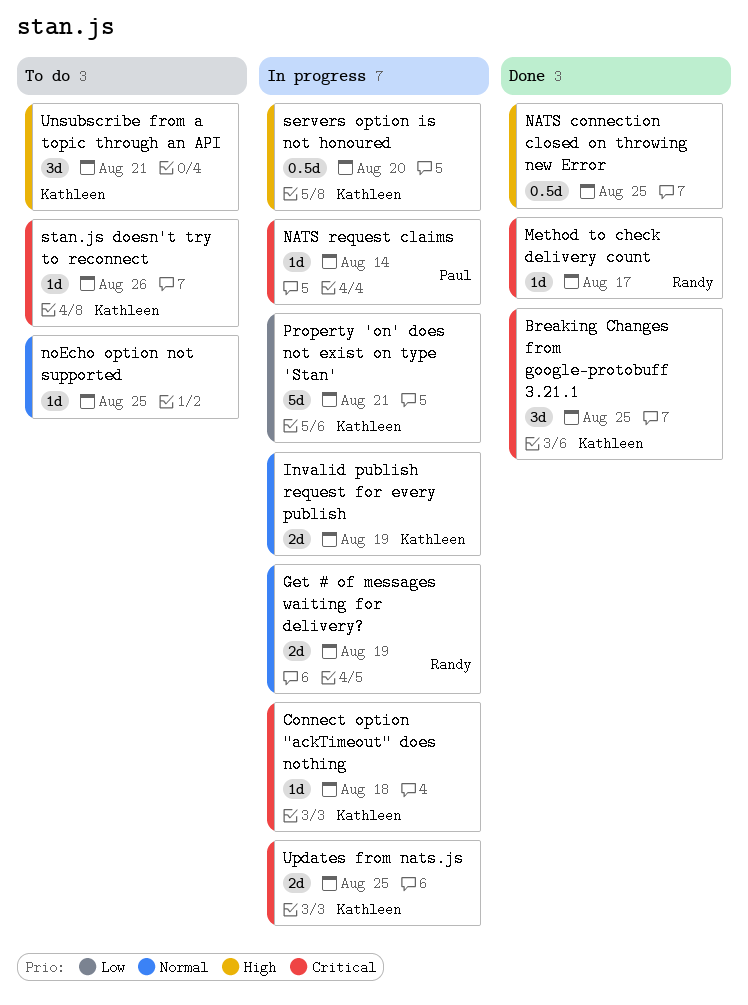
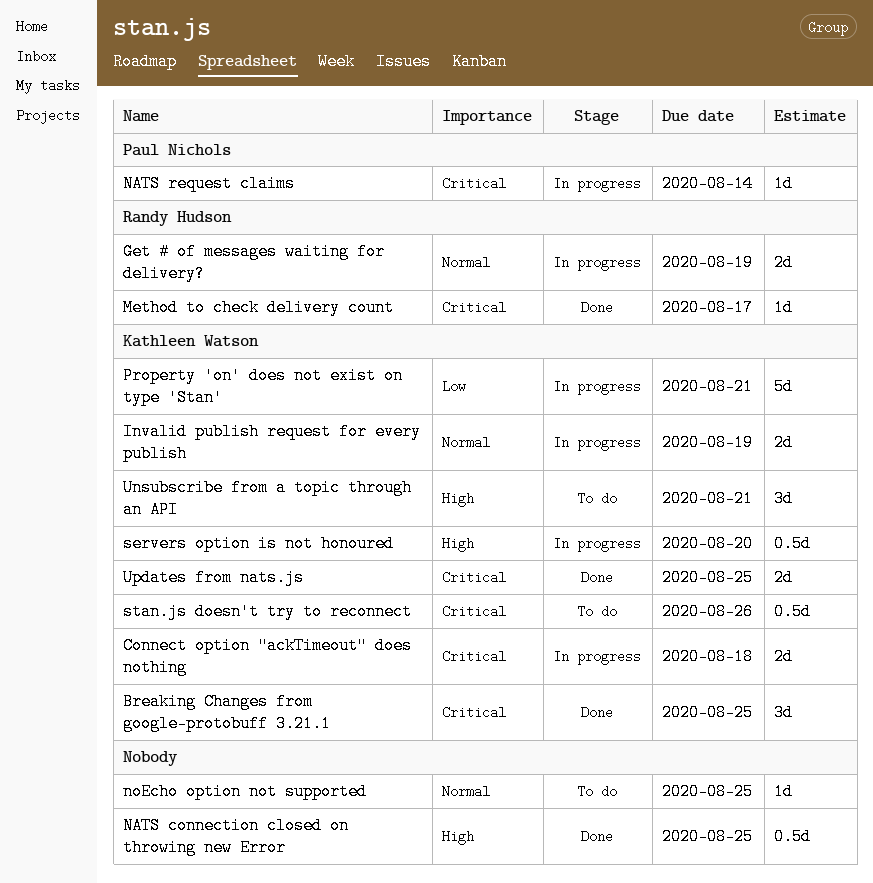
Connect option "ackTimeout" does nothing, estimate: 1d -> 2d
stan.js doesn't try to reconnect, estimate: 1d -> 0.5d
Updates from nats.js, status: In progress -> Done

